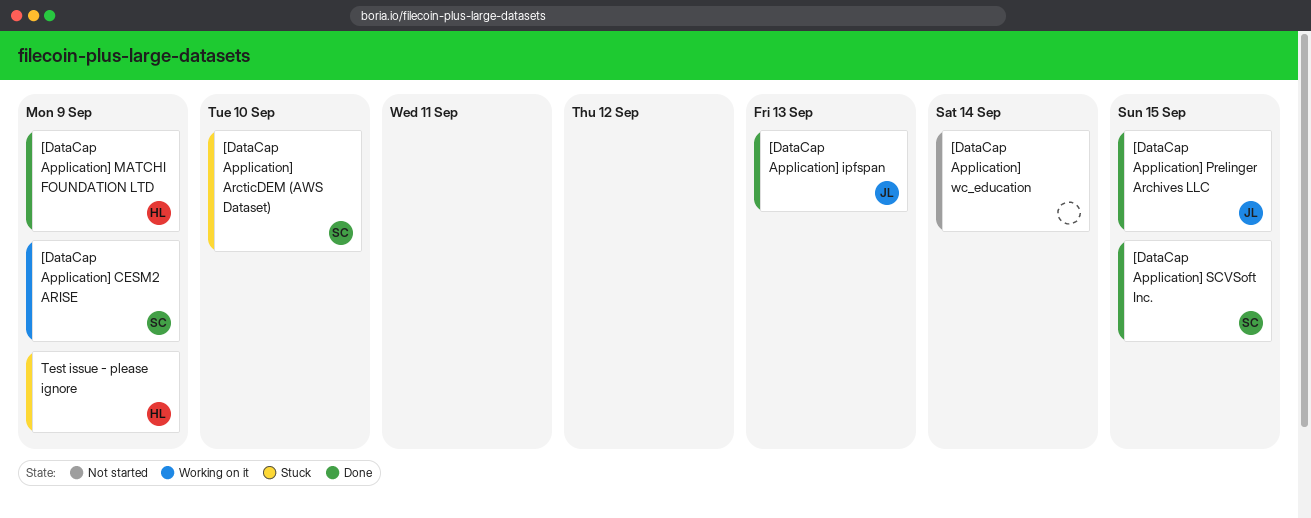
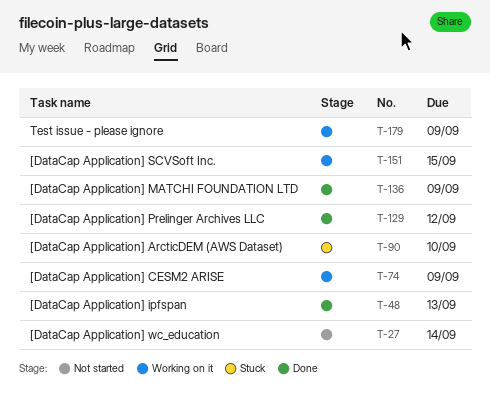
[DataCap Application] Prelinger Archives LLC, due: Sep 15 -> Sep 12
[DataCap Application] SCVSoft Inc., status: Done -> Working on it
Test issue - please ignore, status: Stuck -> Working on it

